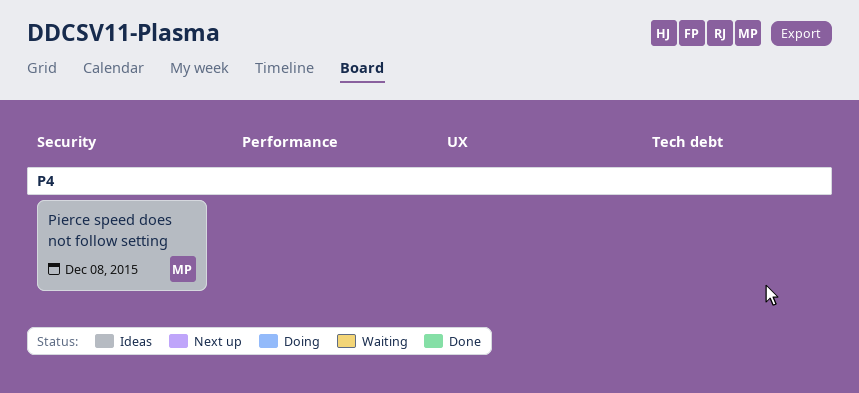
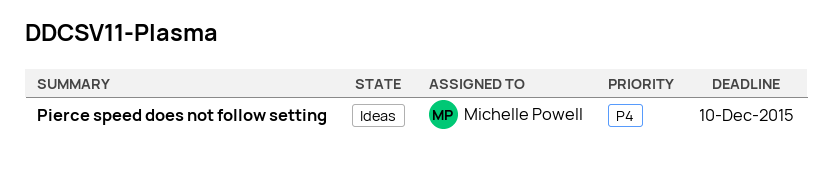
Pierce speed does not follow setting, due: Dec 8 -> Dec 10

